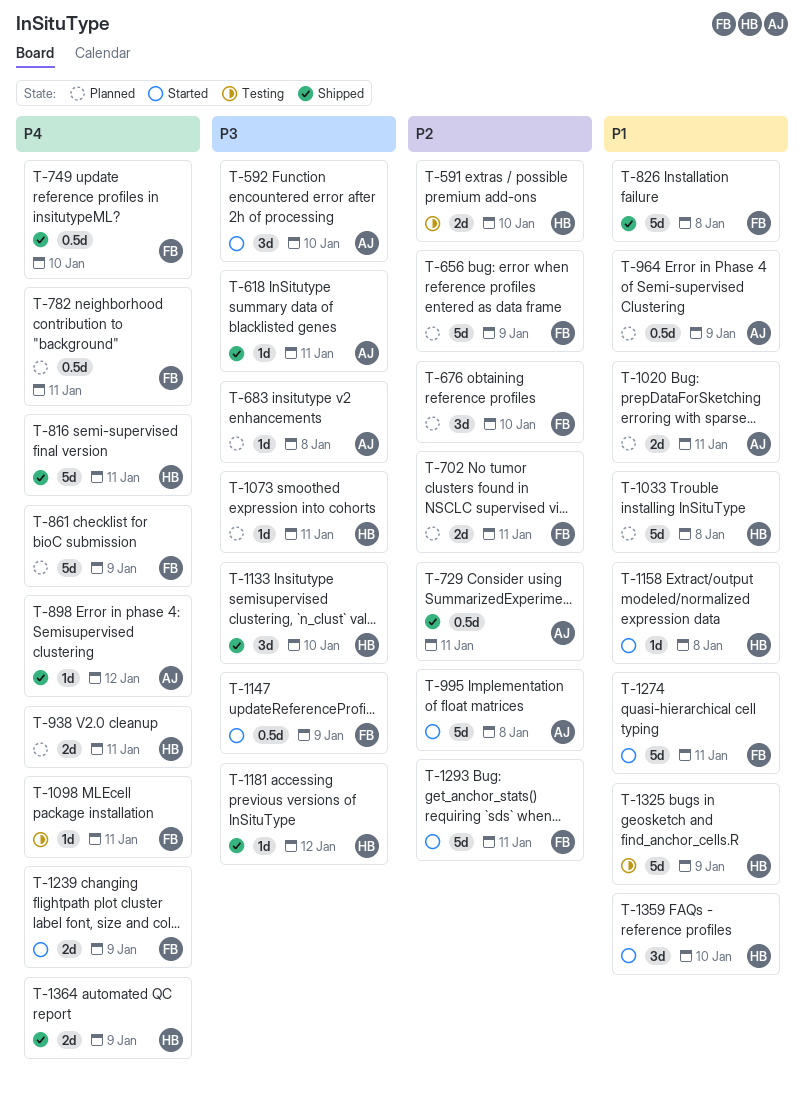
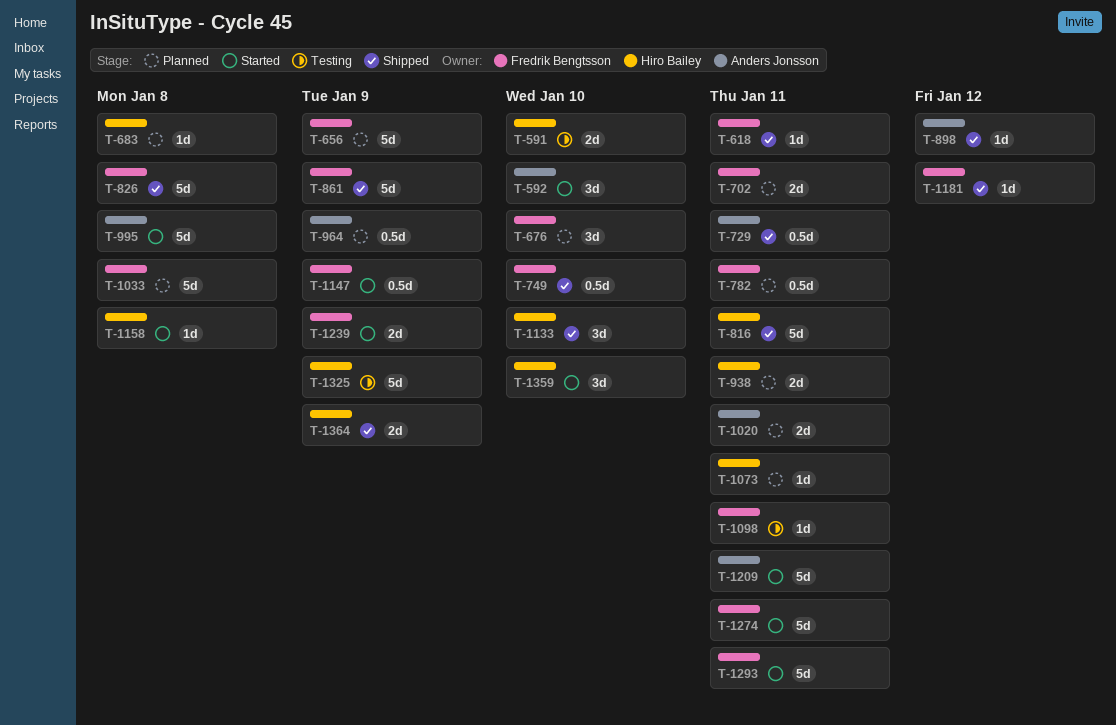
T-618, owner: Anders Jonsson -> Fredrik Bengtsson
T-683, owner: Anders Jonsson -> Hiro Bailey
T-861, status: Planned -> Shipped
T-1033, owner: Hiro Bailey -> Fredrik Bengtsson
T-1181, owner: Hiro Bailey -> Fredrik Bengtsson
T-1209: none -> present

